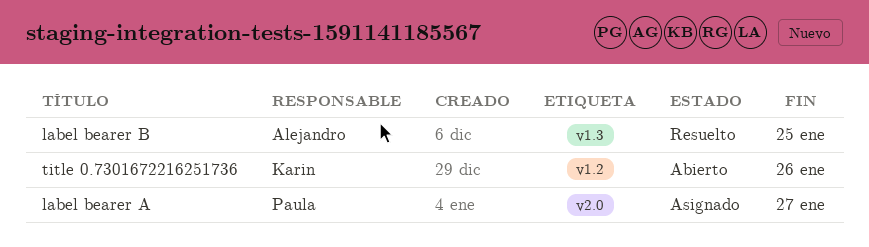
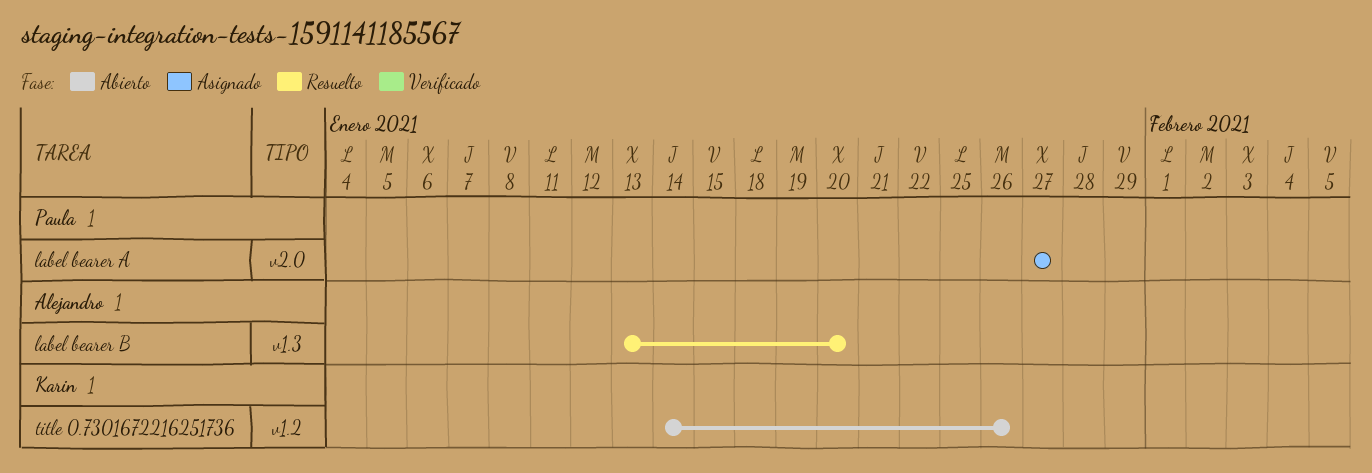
label bearer B, due: Jan 25 -> Jan 20

